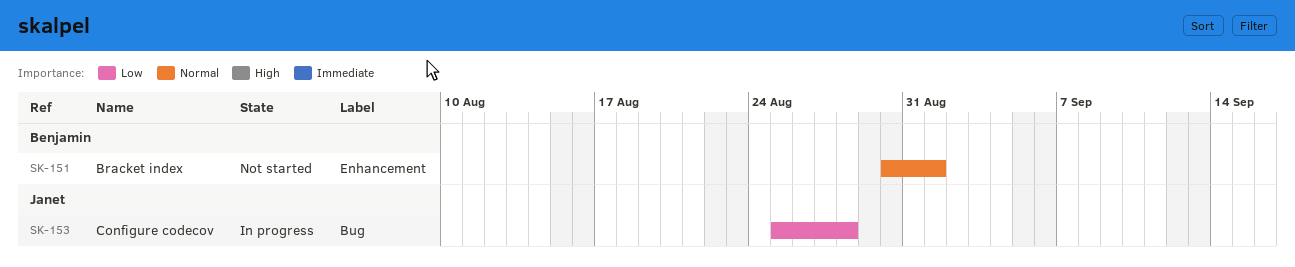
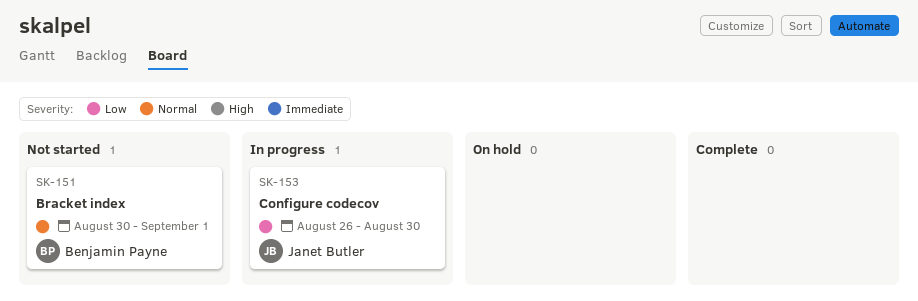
SK-153, start: Aug 25 -> Aug 26
SK-153, due: Aug 28 -> Aug 30

